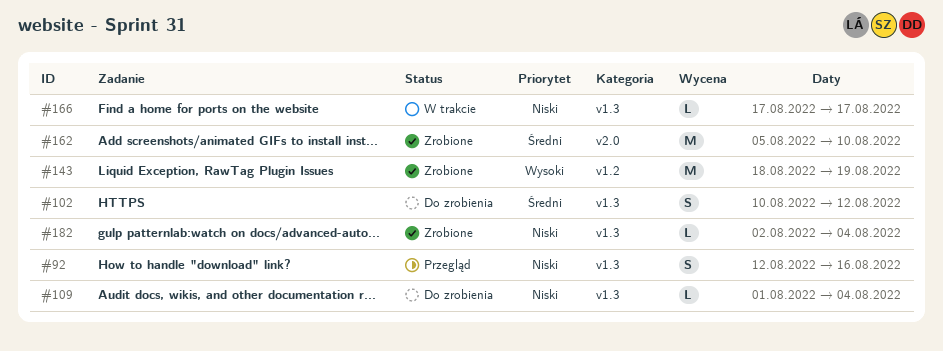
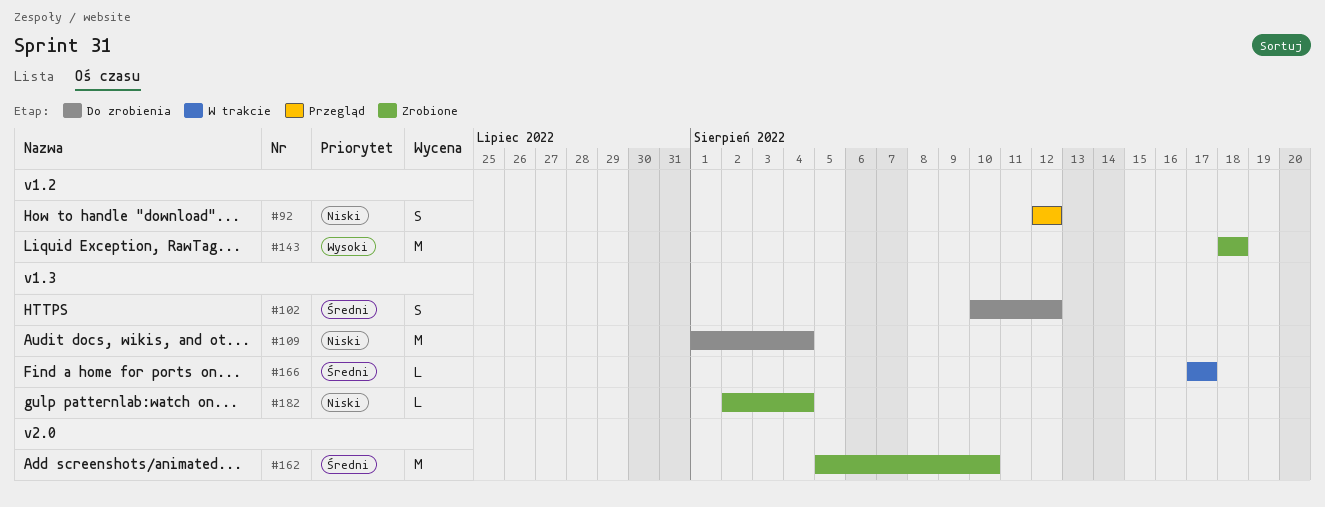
#92, label: v1.3 -> v1.2
#92, due: Aug 16 -> Aug 12
#109, estimate: L -> M
#143, due: Aug 19 -> Aug 18
#166, priority: Niski -> Średni

